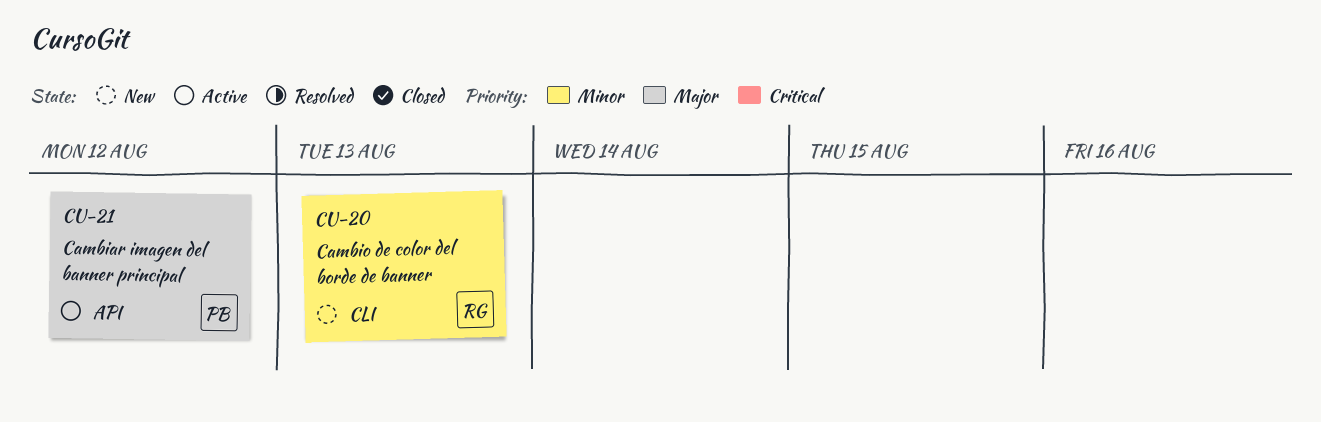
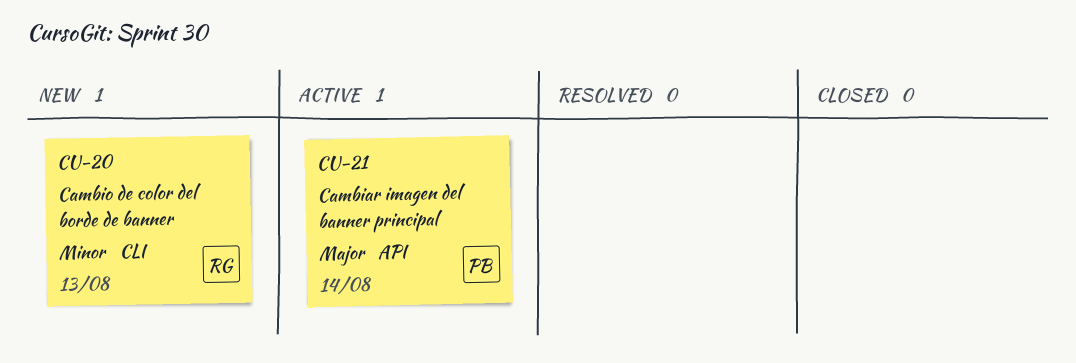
CU-21, due: Aug 12 -> Aug 14

